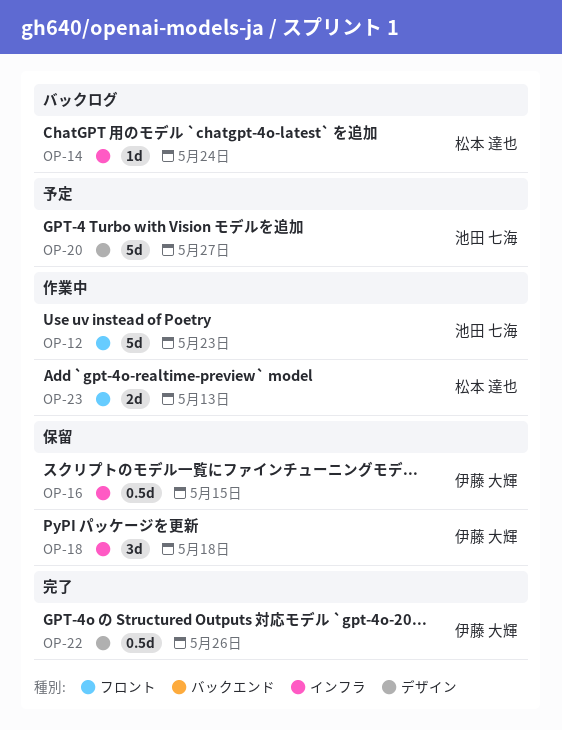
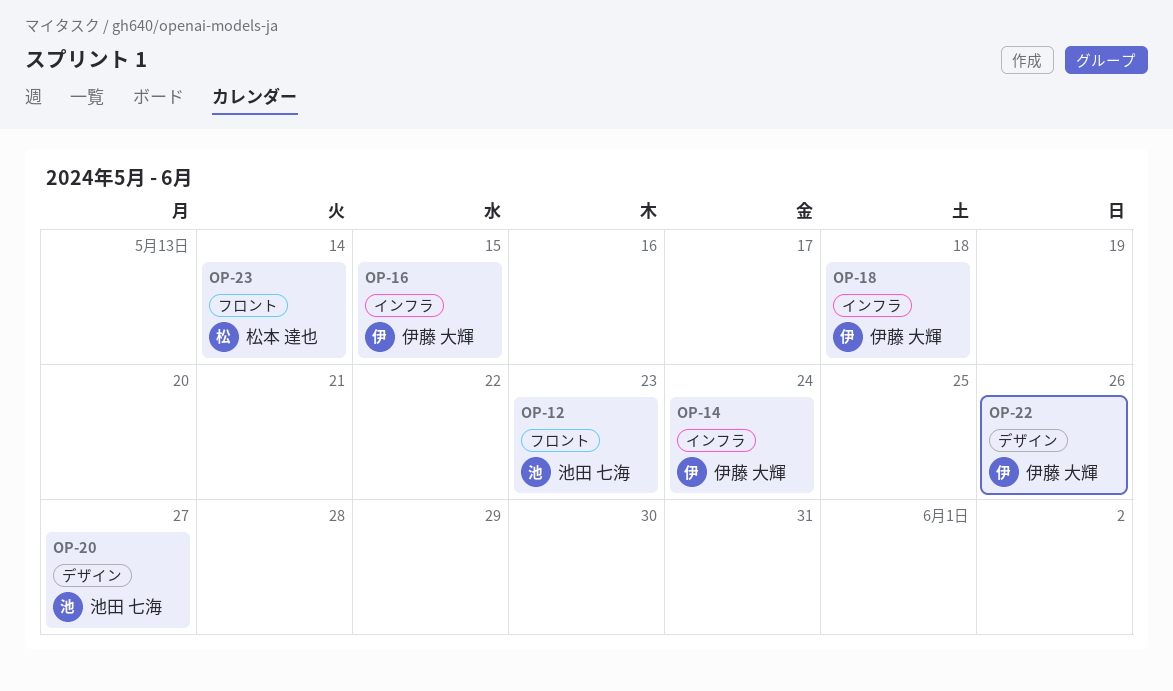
OP-14, owner: 松本 達也 -> 伊藤 大輝
OP-23, due: May 13 -> May 14

